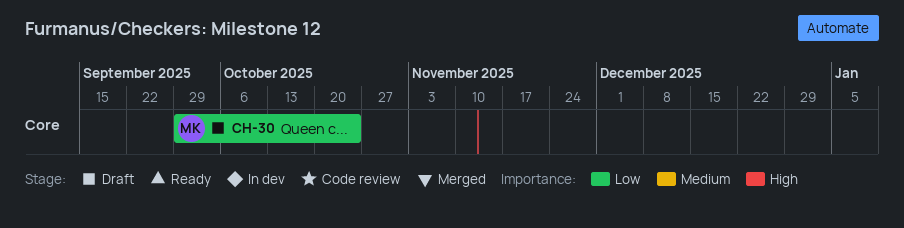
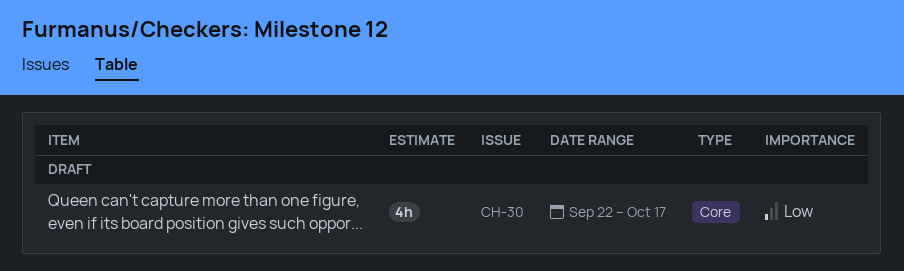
CH-30, start: Sep 29 -> Sep 22
CH-30, due: Oct 24 -> Oct 17

